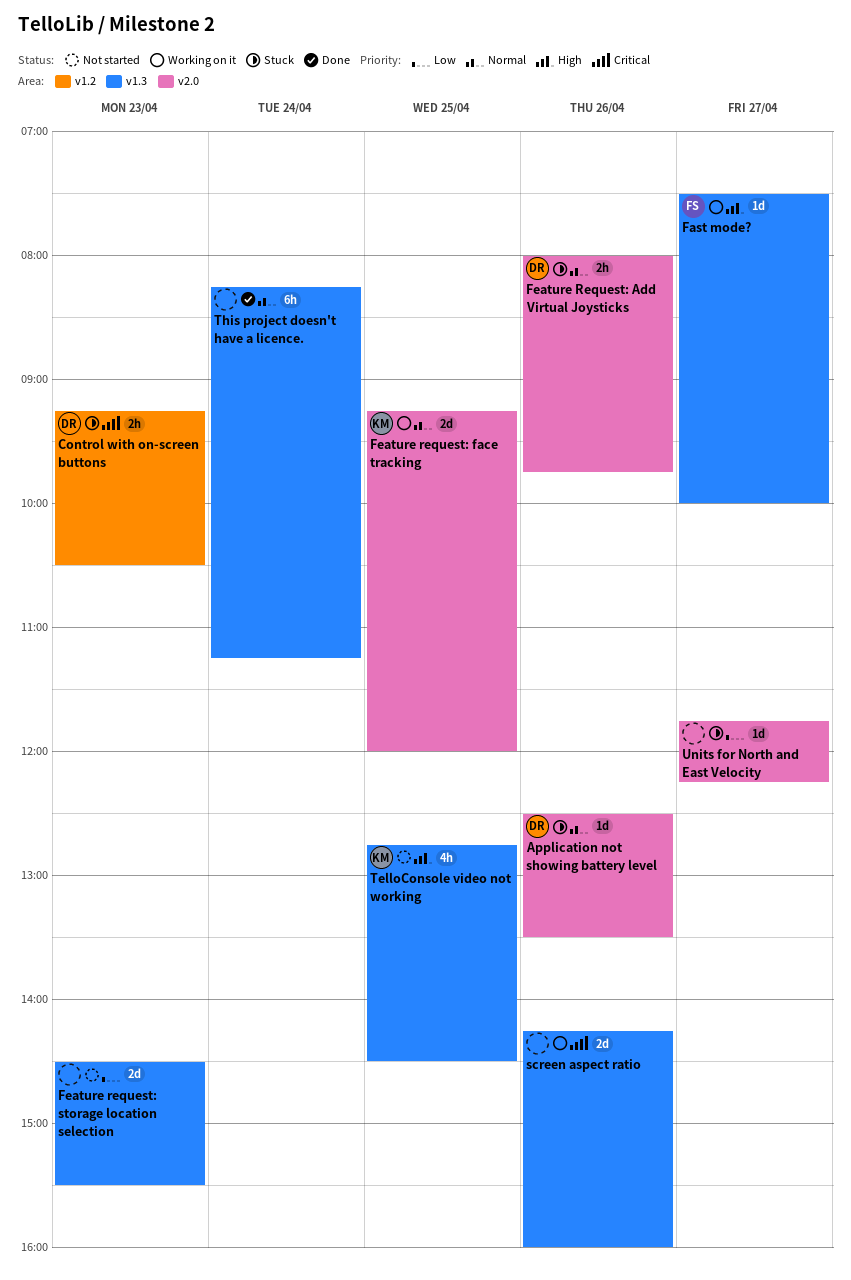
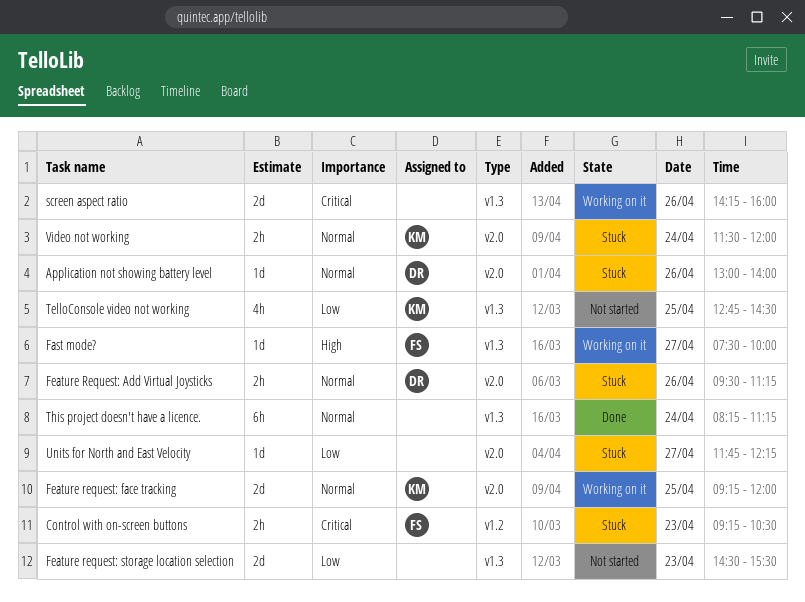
Application not showing battery level, begins: 12:30 -> 13:00
Application not showing battery level, ends: 13:30 -> 14:00
Control with on-screen buttons, owner: DR -> FS
Feature Request: Add Virtual Joysticks, begins: 08:00 -> 09:30
Feature Request: Add Virtual Joysticks, ends: 09:45 -> 11:15
TelloConsole video not working, priority: High -> Low
Video not working: none -> present

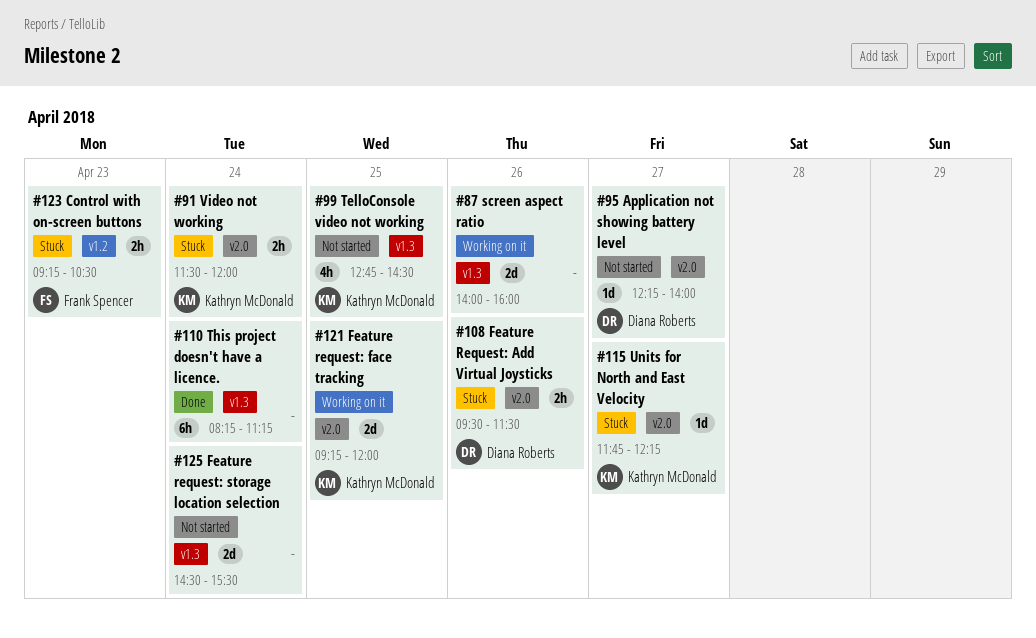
Application not showing battery level, status: Stuck -> Not started
Application not showing battery level, day: Apr 26 -> Apr 27
Application not showing battery level, begins: 13:00 -> 12:15
Fast mode?: present -> none
Feature Request: Add Virtual Joysticks, ends: 11:15 -> 11:30
Feature request: storage location selection, day: Apr 23 -> Apr 24
screen aspect ratio, begins: 14:15 -> 14:00
Units for North and East Velocity, owner: none -> Kathryn McDonald

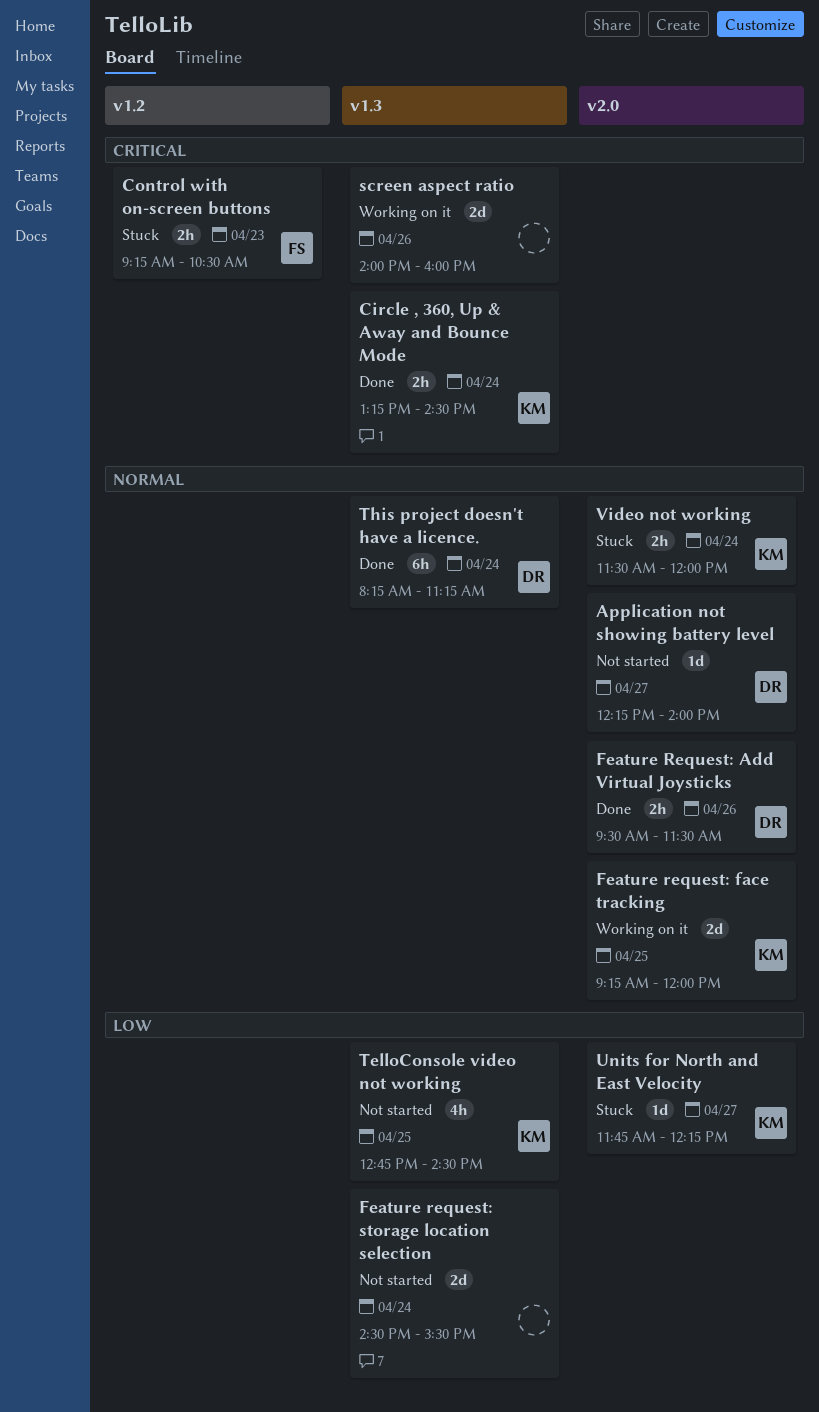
Circle , 360, Up & Away and Bounce Mode: none -> present
Feature Request: Add Virtual Joysticks, status: Stuck -> Done
This project doesn't have a licence., owner: none -> Diana Roberts

